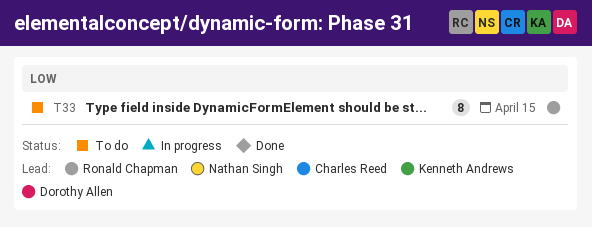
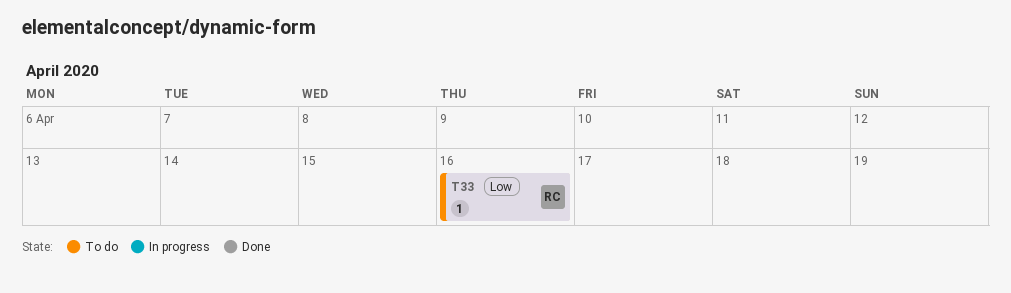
T33, estimate: 8 -> 1
T33, due: Apr 15 -> Apr 16

